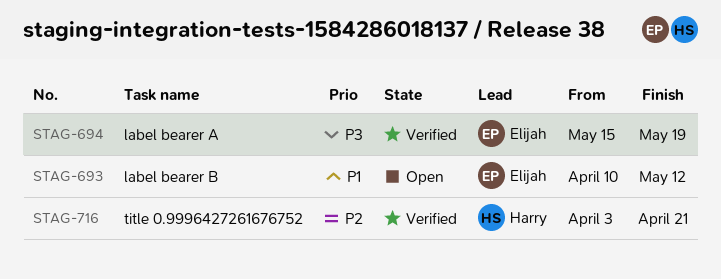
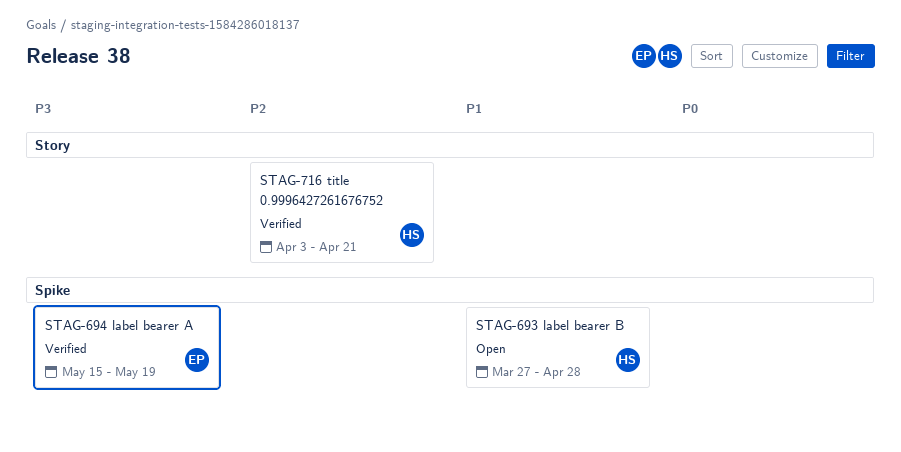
STAG-693, owner: Elijah -> Harry
STAG-693, start: Apr 10 -> Mar 27
STAG-693, due: May 12 -> Apr 28

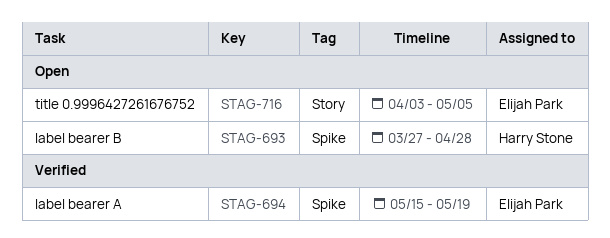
STAG-716, status: Verified -> Open
STAG-716, owner: Harry Stone -> Elijah Park
STAG-716, due: Apr 21 -> May 5

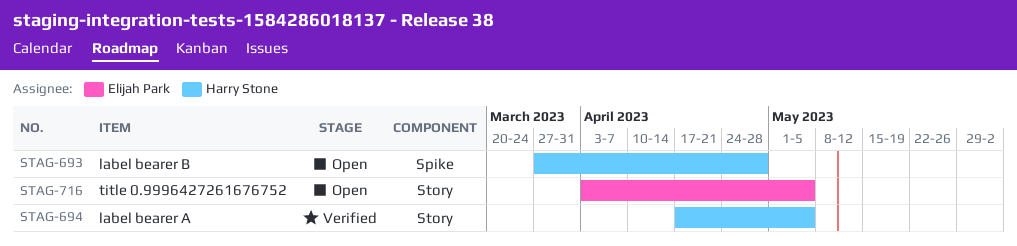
STAG-694, owner: Elijah Park -> Harry Stone
STAG-694, label: Spike -> Story
STAG-694, start: May 15 -> Apr 17
STAG-694, due: May 19 -> May 5

